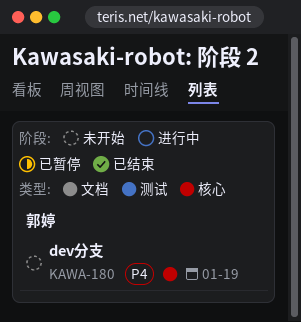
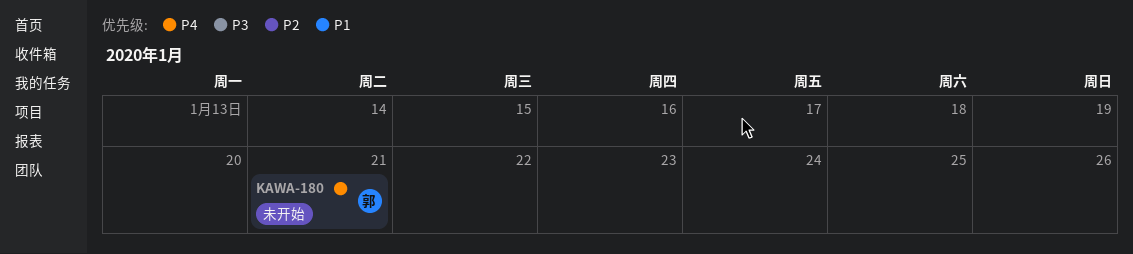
KAWA-180, due: Jan 19 -> Jan 21

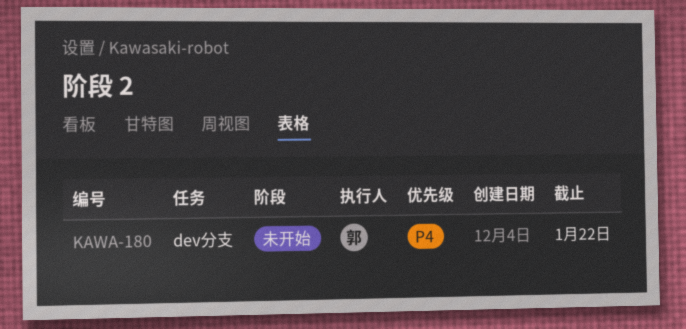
KAWA-180, due: Jan 21 -> Jan 22

